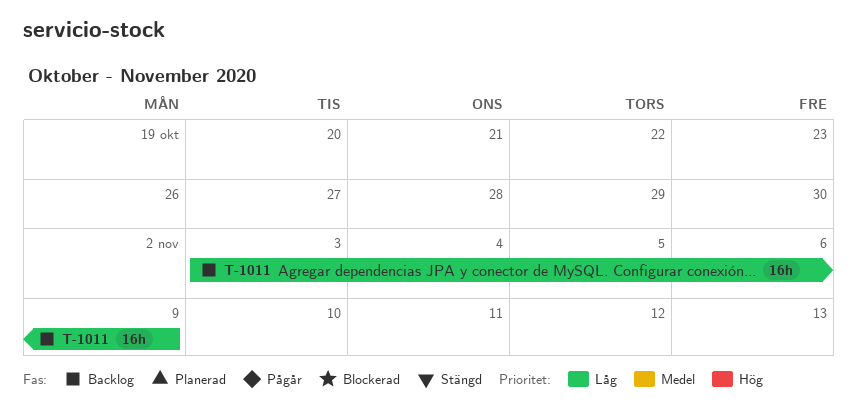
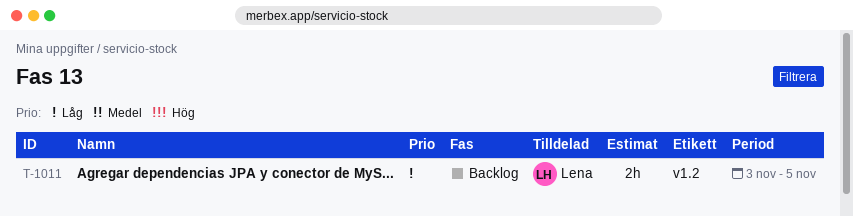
T-1011, estimate: 16h -> 2h
T-1011, due: Nov 9 -> Nov 5

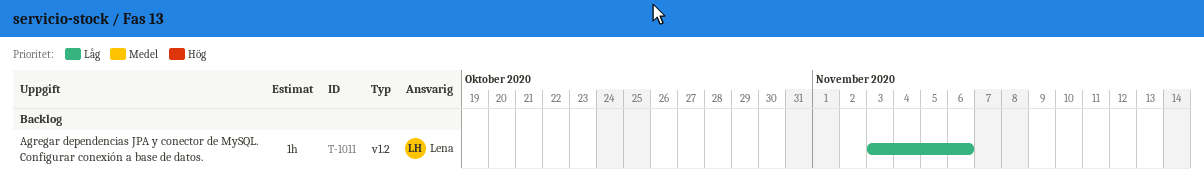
T-1011, estimate: 2h -> 1h
T-1011, due: Nov 5 -> Nov 6

